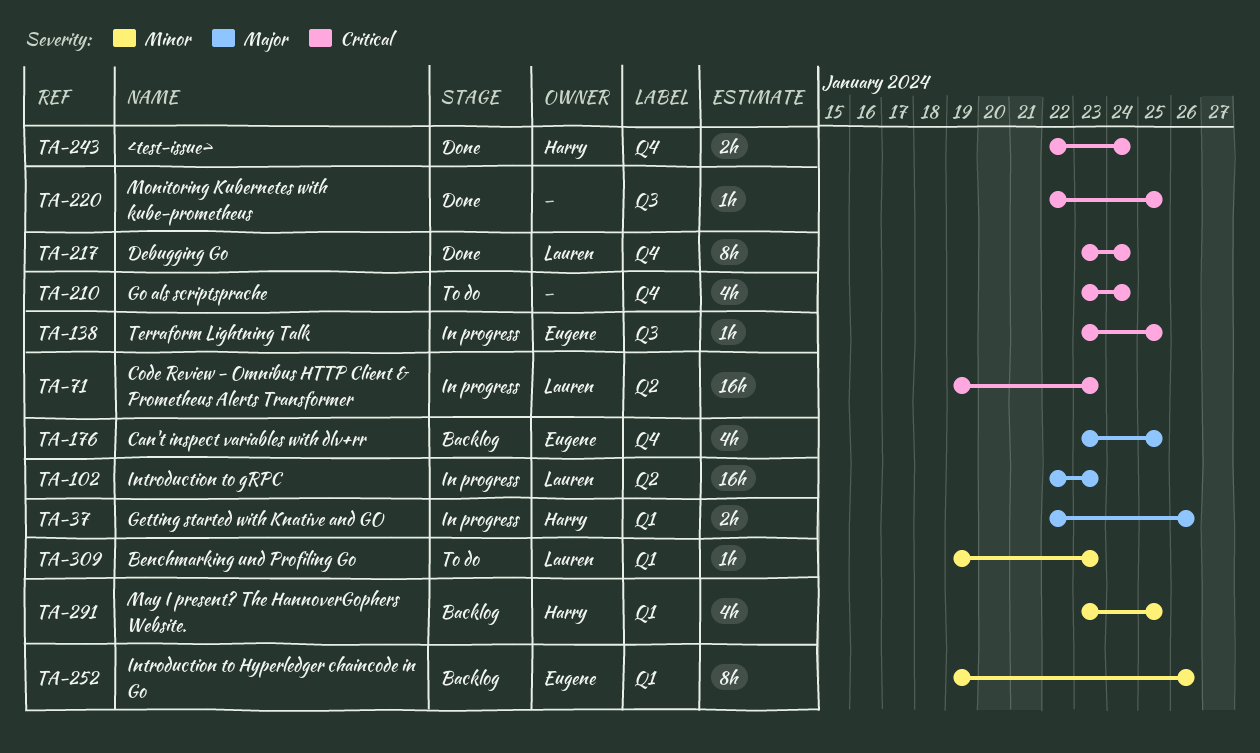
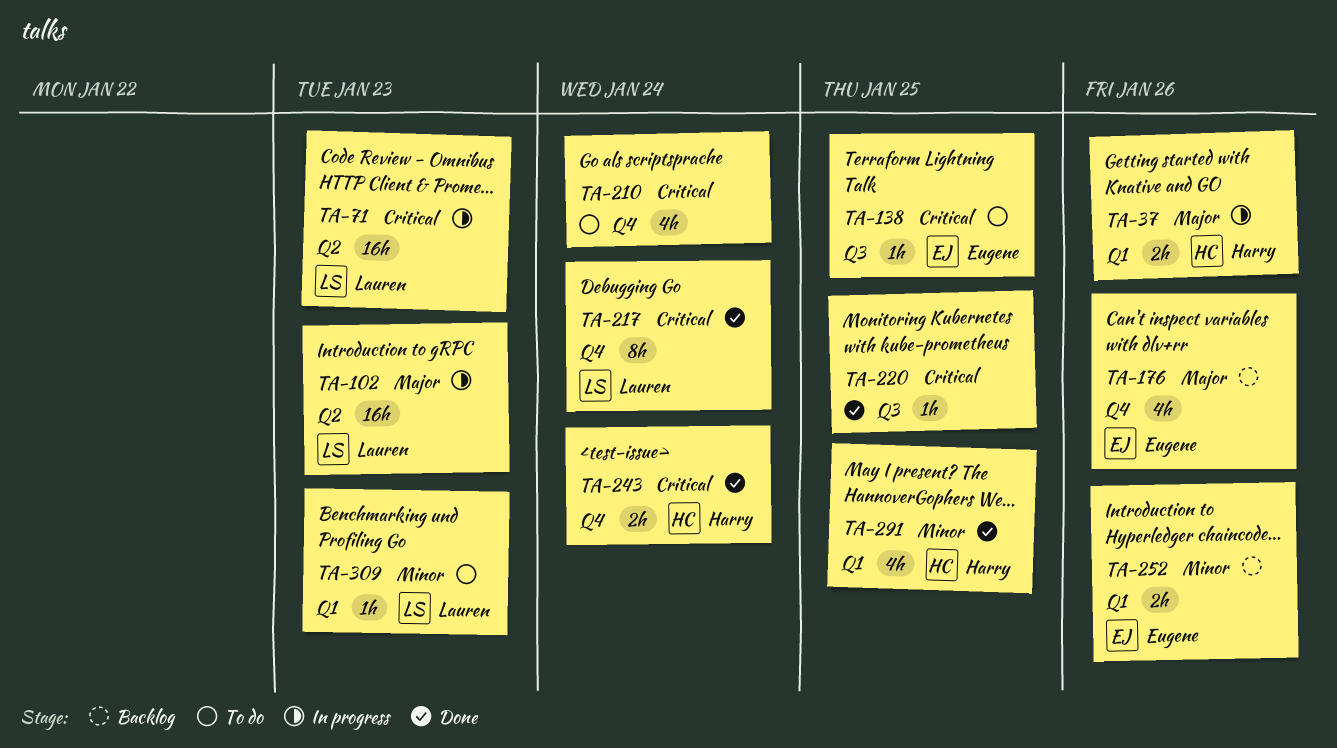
TA-138, status: In progress -> To do
TA-176, due: Jan 25 -> Jan 26
TA-252, estimate: 8h -> 2h
TA-291, status: Backlog -> Done

